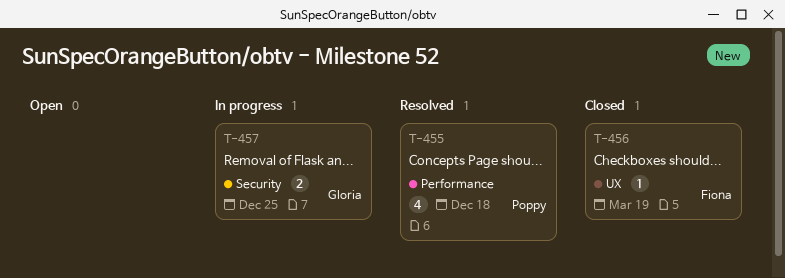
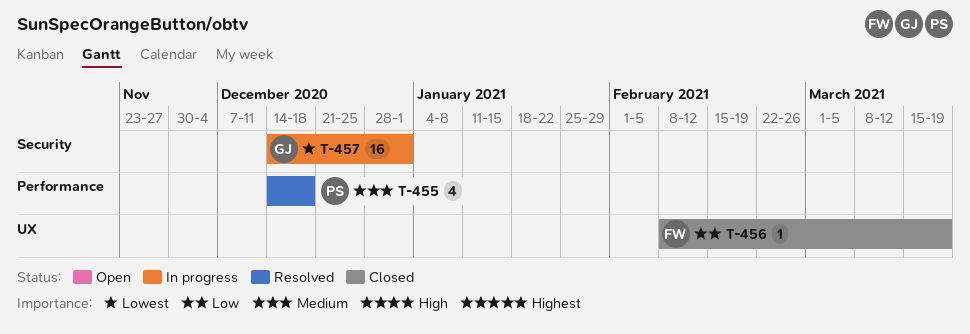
T-457, estimate: 2 -> 16
T-457, due: Dec 25 -> Jan 1

